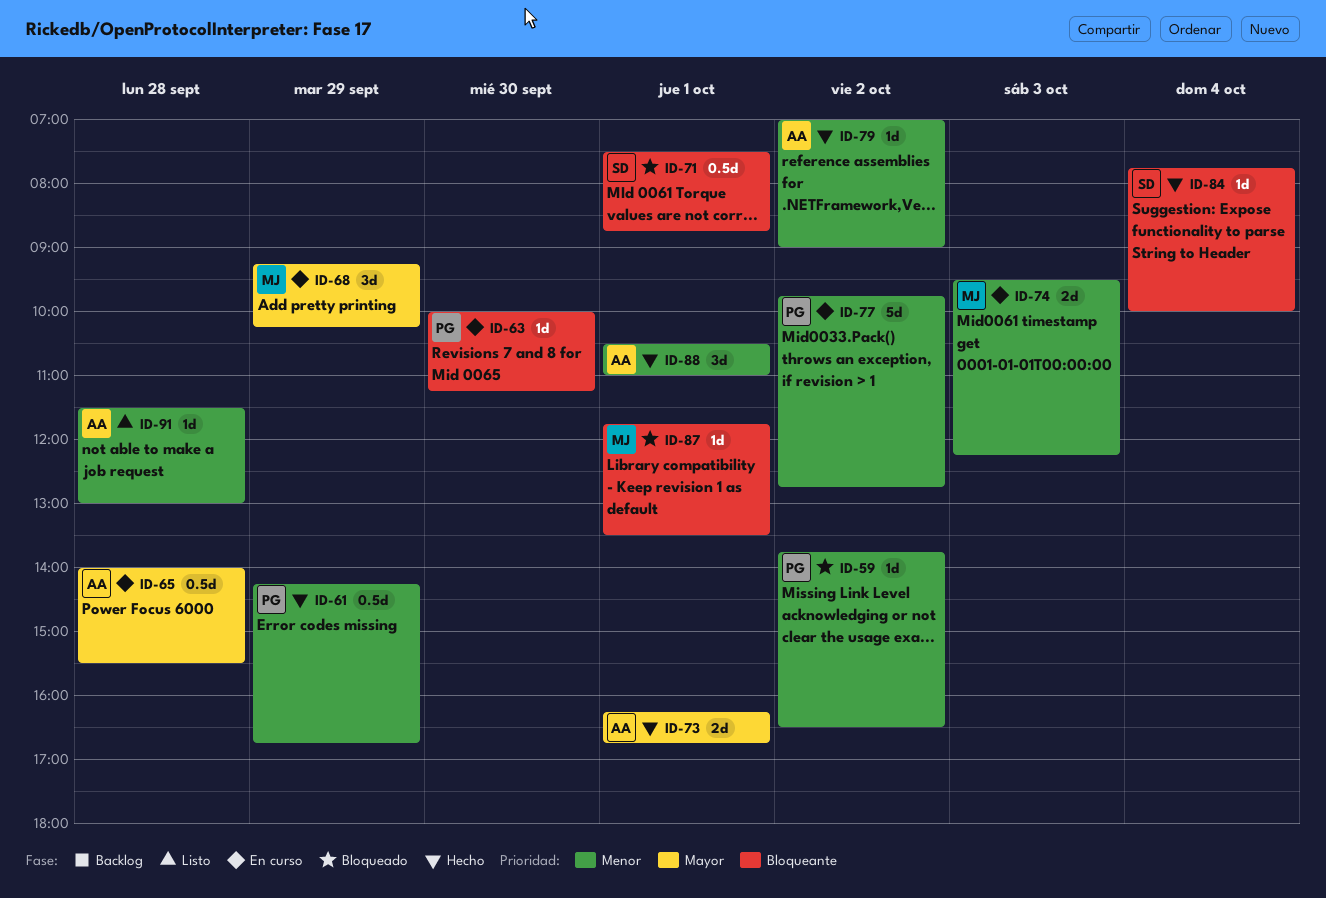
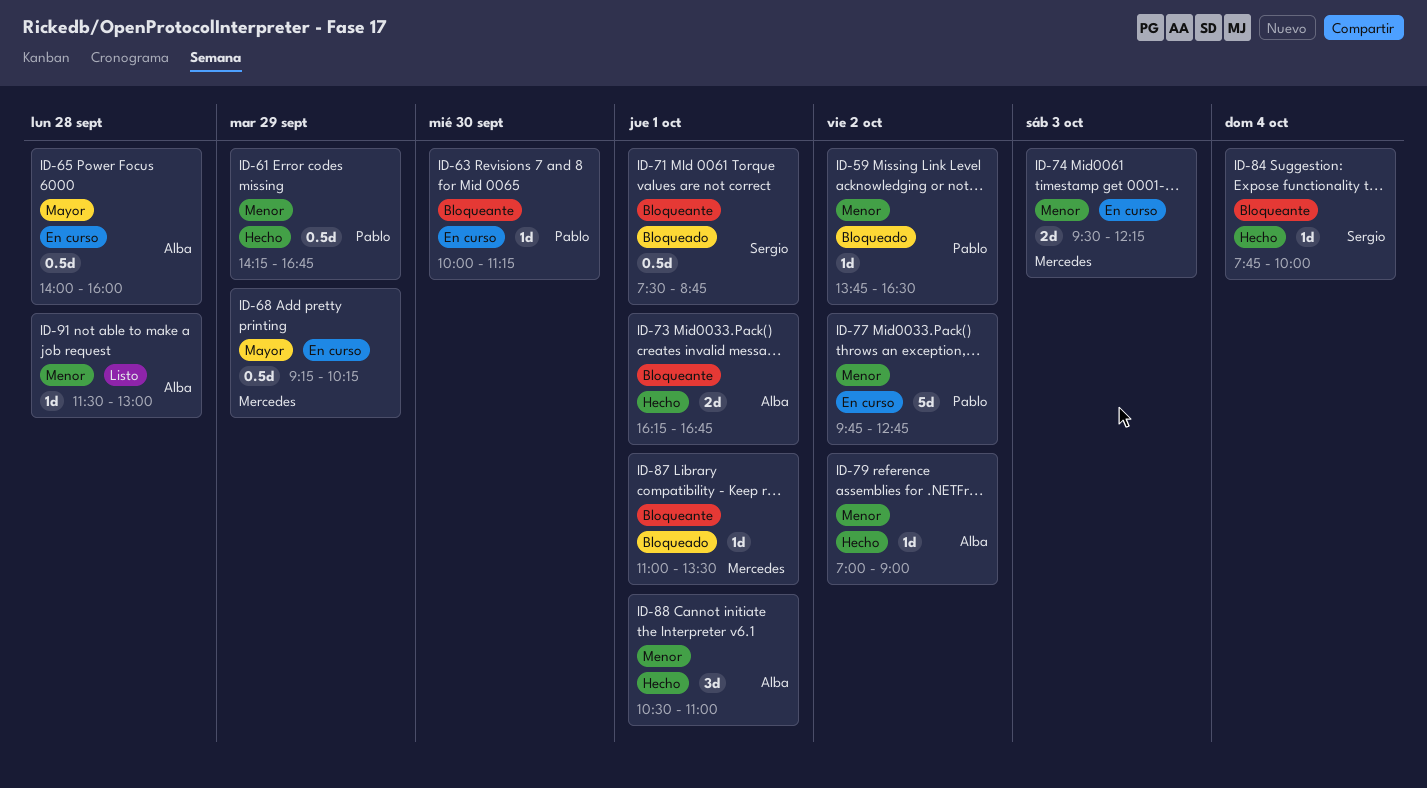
ID-65, ends: 15:30 -> 16:00
ID-68, estimate: 3d -> 0.5d
ID-73, priority: Mayor -> Bloqueante
ID-87, begins: 11:45 -> 11:00

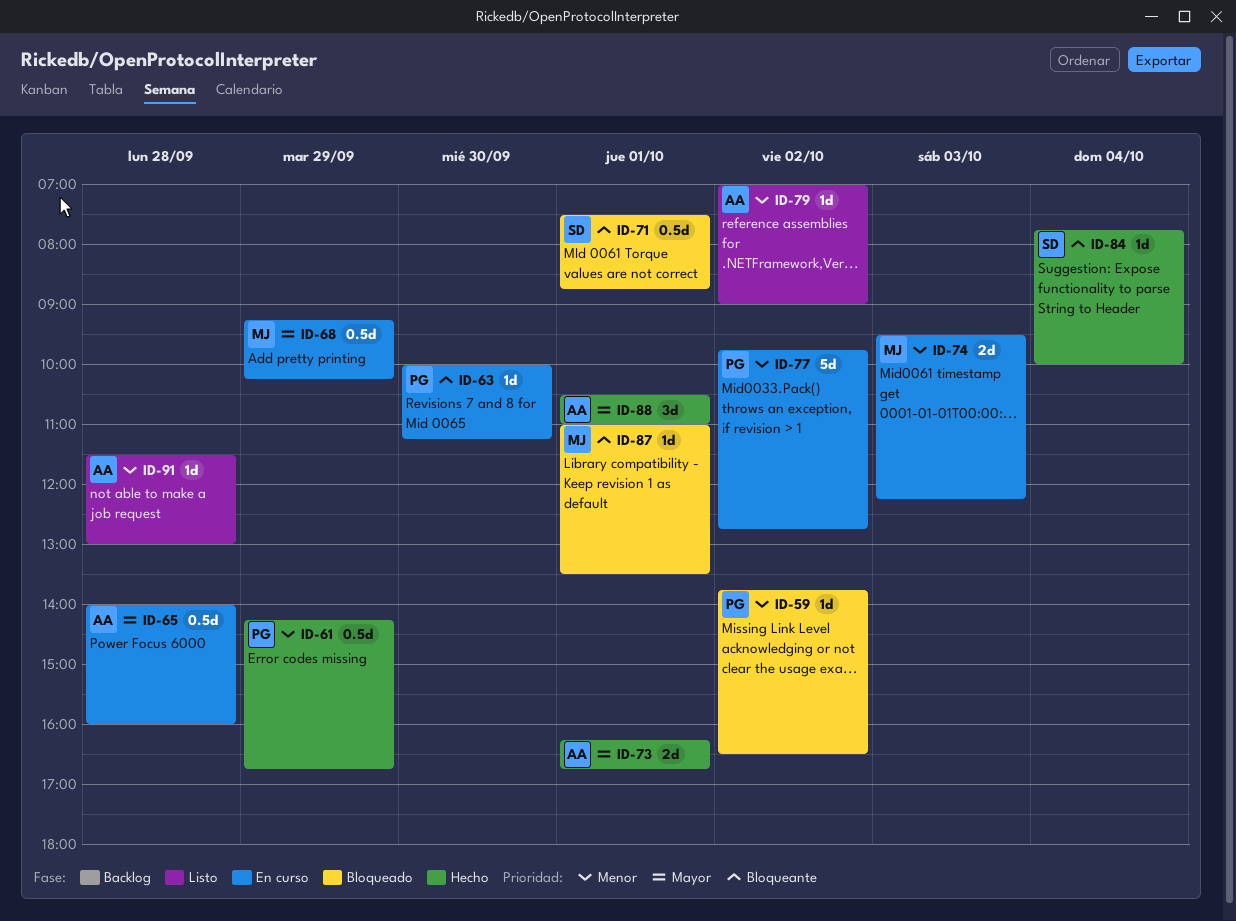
ID-73, priority: Bloqueante -> Mayor
ID-79, status: Hecho -> Listo
ID-88, priority: Menor -> Mayor

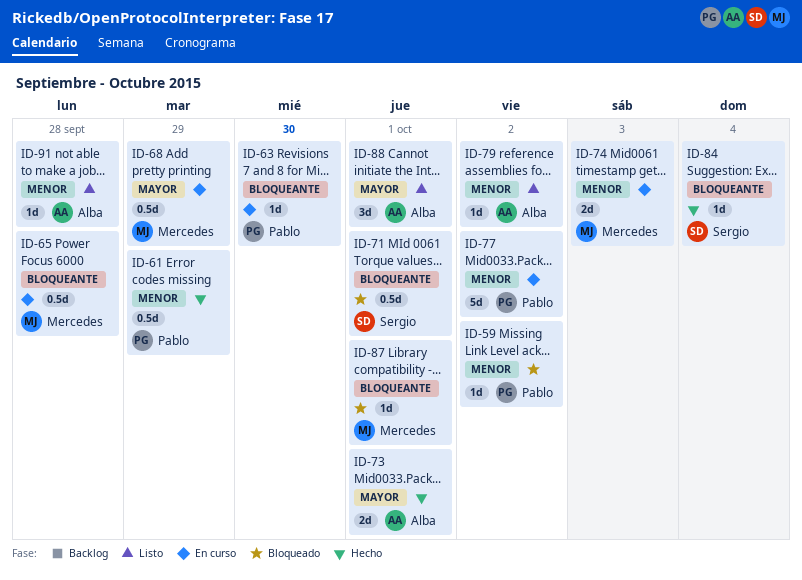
ID-65, owner: Alba -> Mercedes
ID-65, priority: Mayor -> Bloqueante
ID-88, status: Hecho -> Listo

